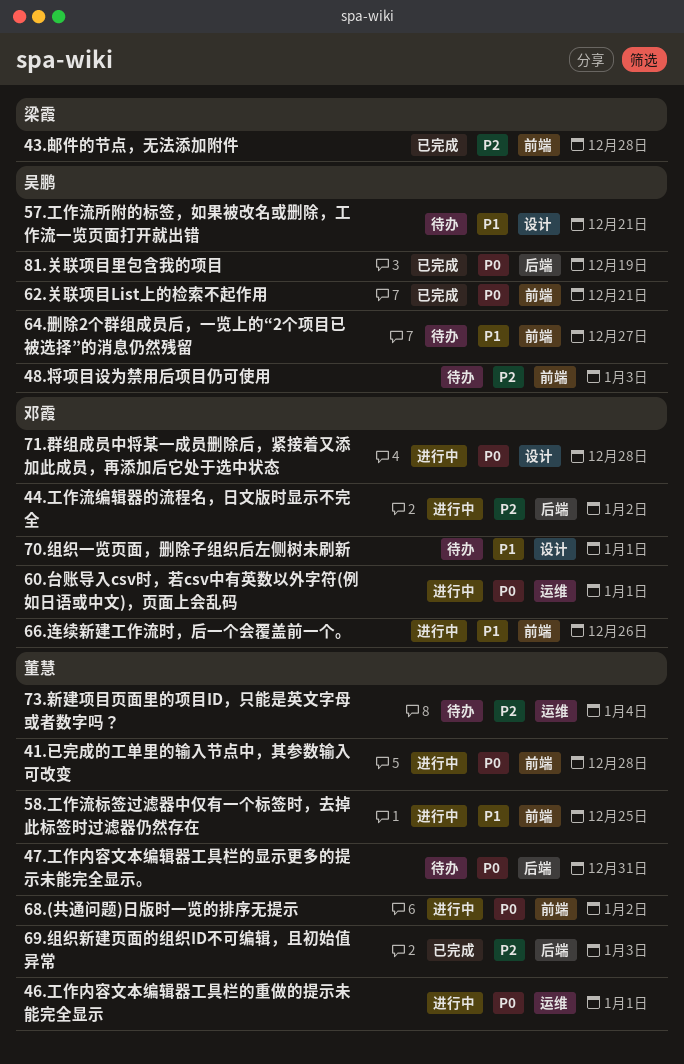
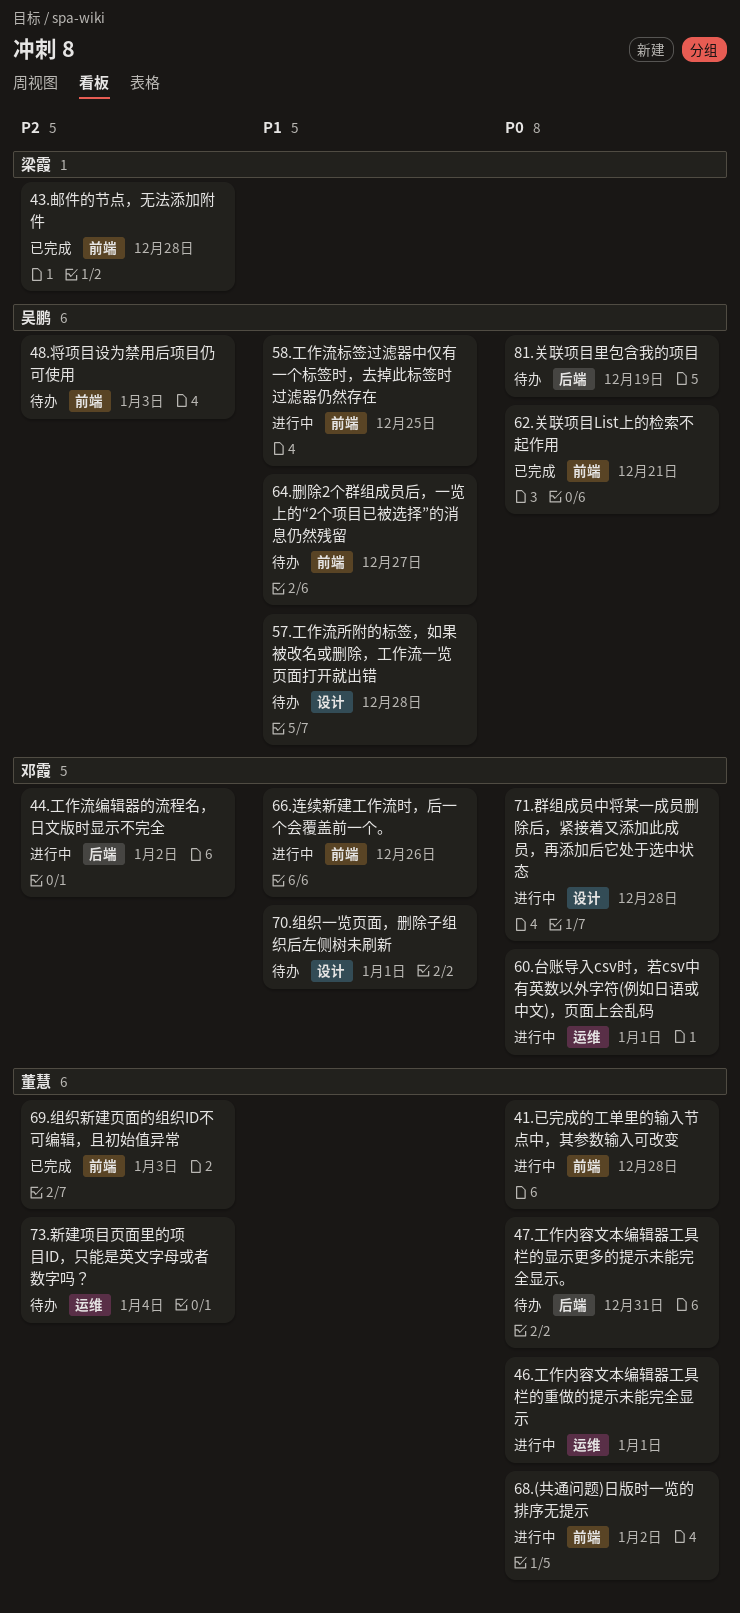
57.工作流所附的标签，如果被改名或删除，工作流一览页面打开就出错, due: Dec 21 -> Dec 28
58.工作流标签过滤器中仅有一个标签时，去掉此标签时过滤器仍然存在, owner: 董慧 -> 吴鹏
69.组织新建页面的组织ID不可编辑，且初始值异常, label: 后端 -> 前端
81.关联项目里包含我的项目, status: 已完成 -> 待办

